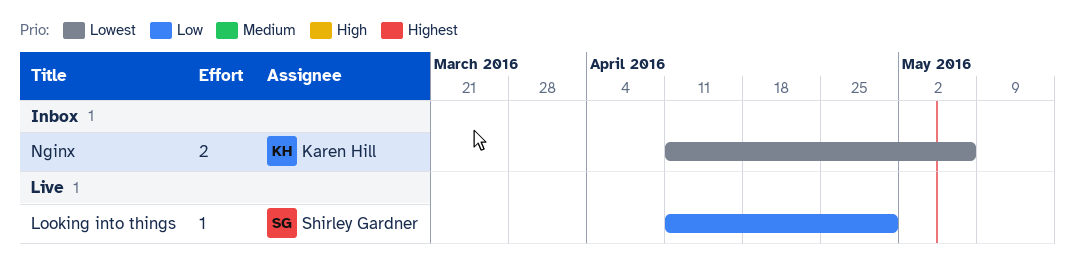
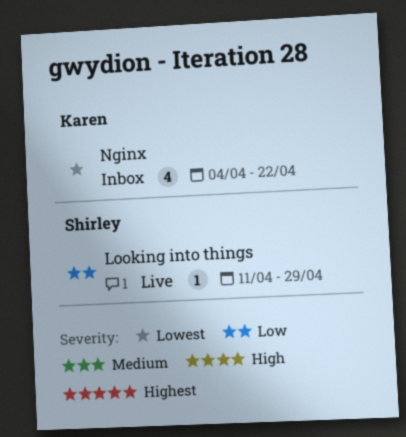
Nginx, estimate: 2 -> 4
Nginx, start: Apr 11 -> Apr 4
Nginx, due: May 6 -> Apr 22

